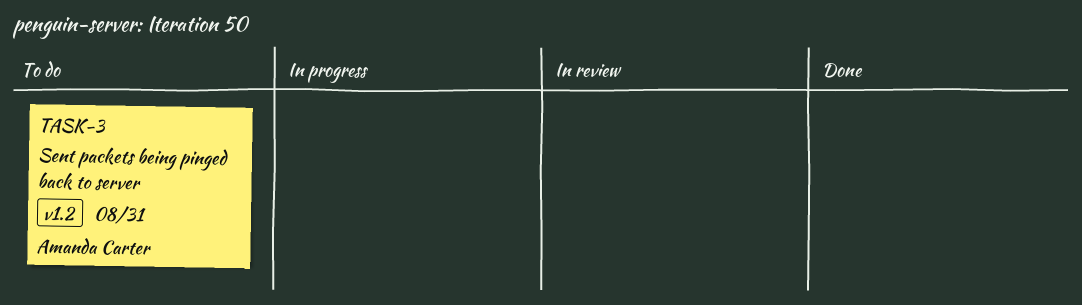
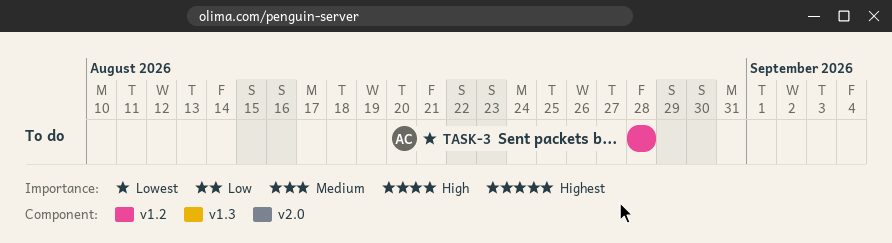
TASK-3, due: Aug 31 -> Aug 28

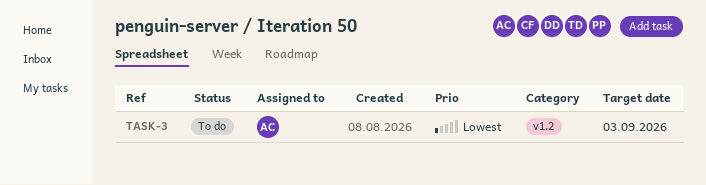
TASK-3, due: Aug 28 -> Sep 3

